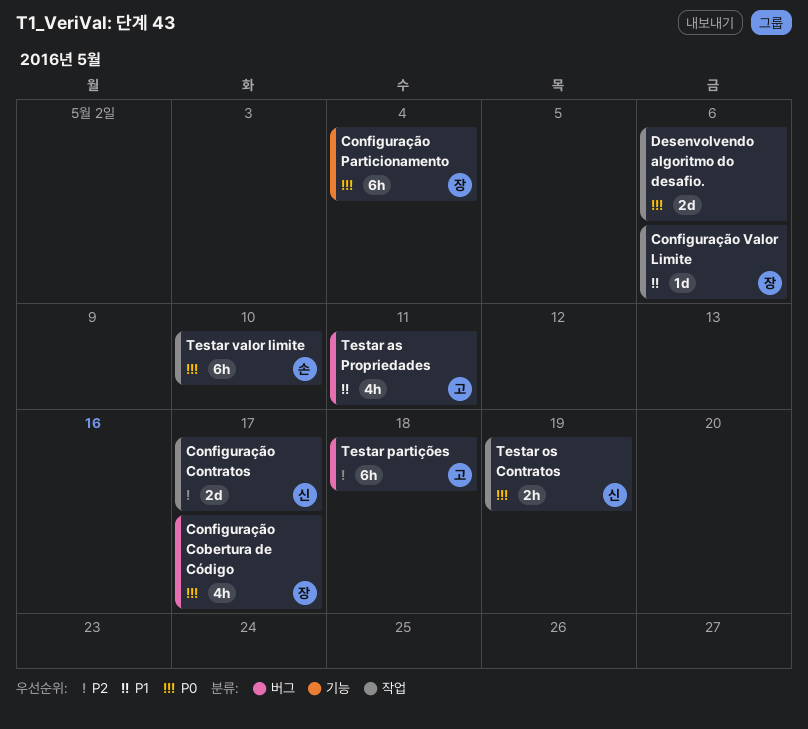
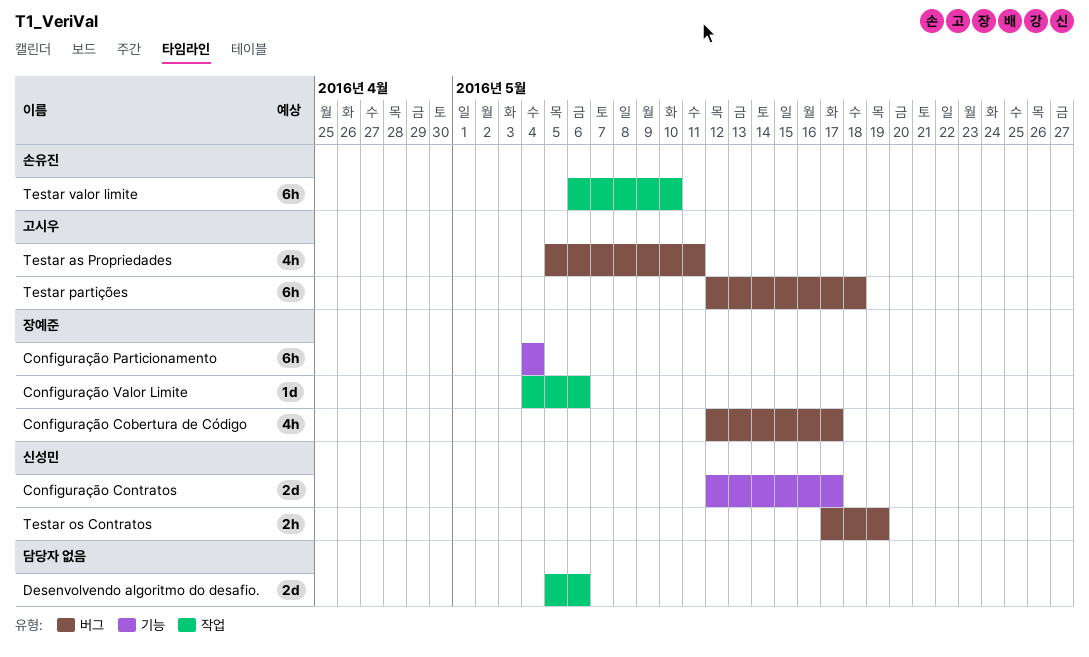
Configuração Contratos, label: 작업 -> 기능
Testar os Contratos, label: 작업 -> 버그

